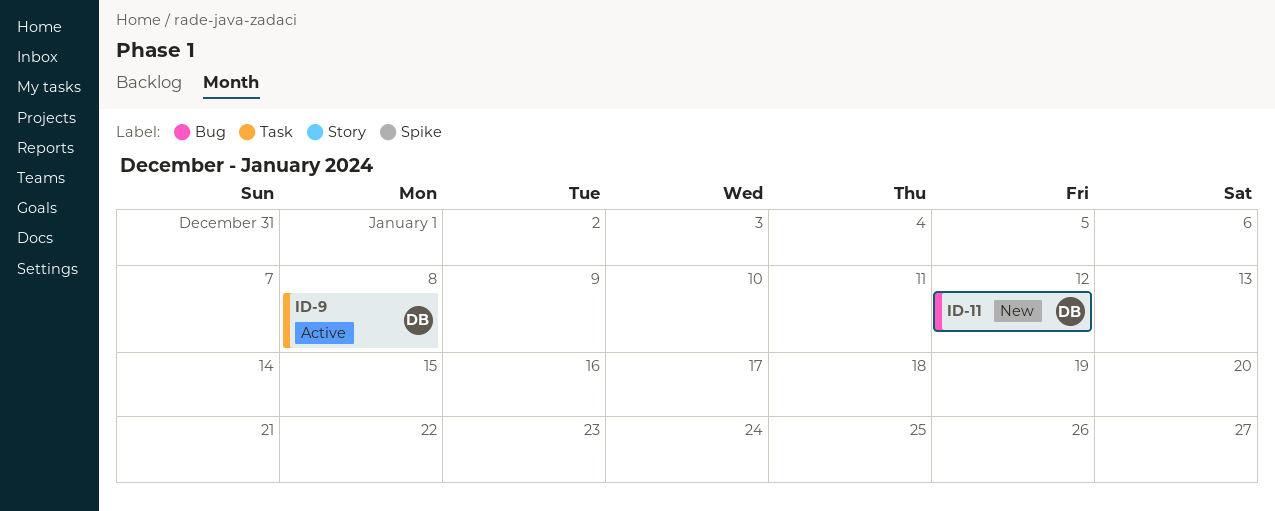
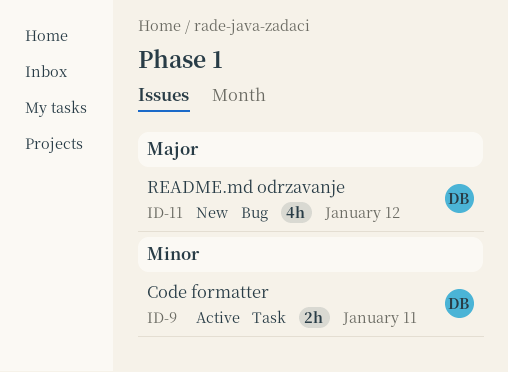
ID-9, due: Jan 8 -> Jan 11

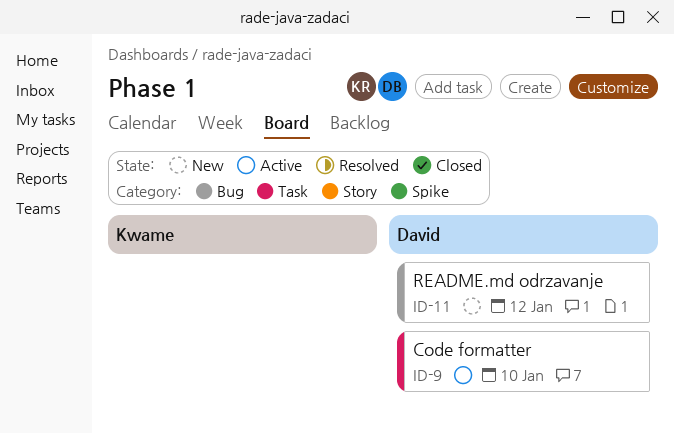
ID-9, due: Jan 11 -> Jan 10

